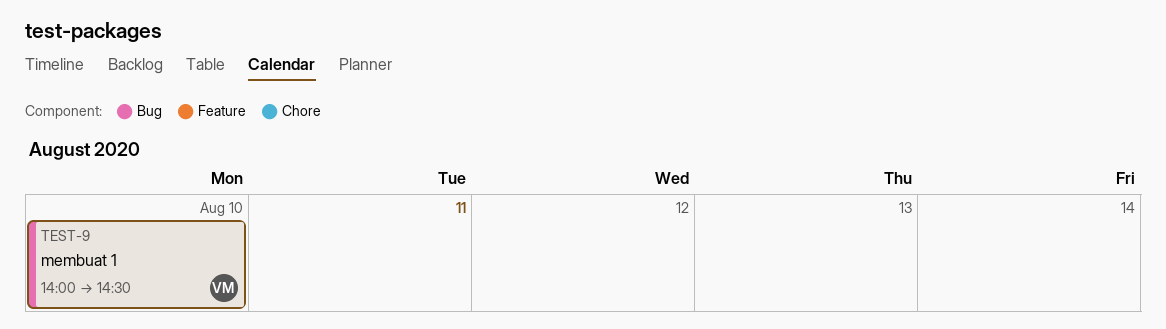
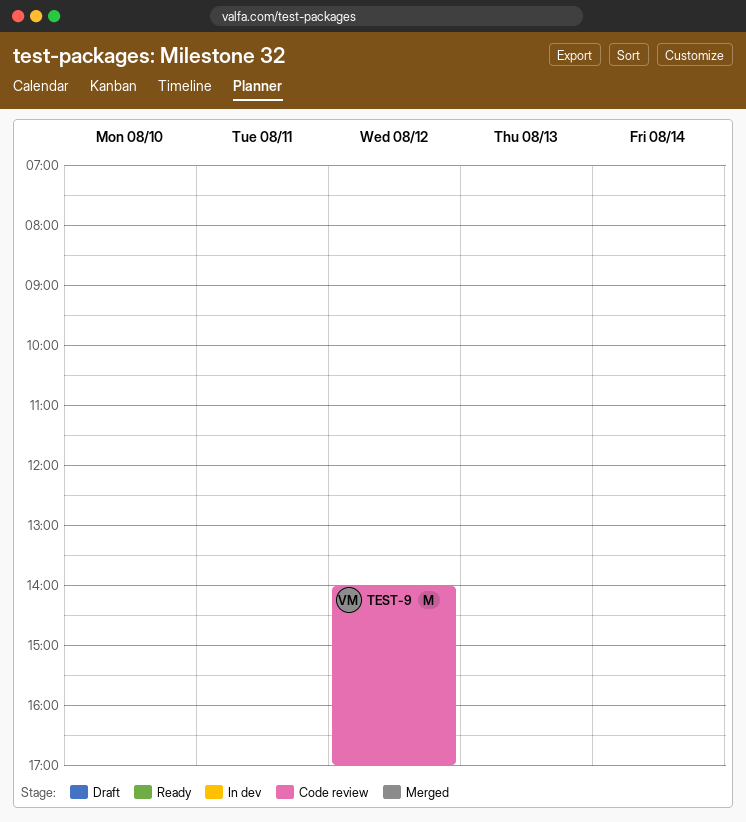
TEST-9, day: Aug 10 -> Aug 12
TEST-9, ends: 14:30 -> 17:00

